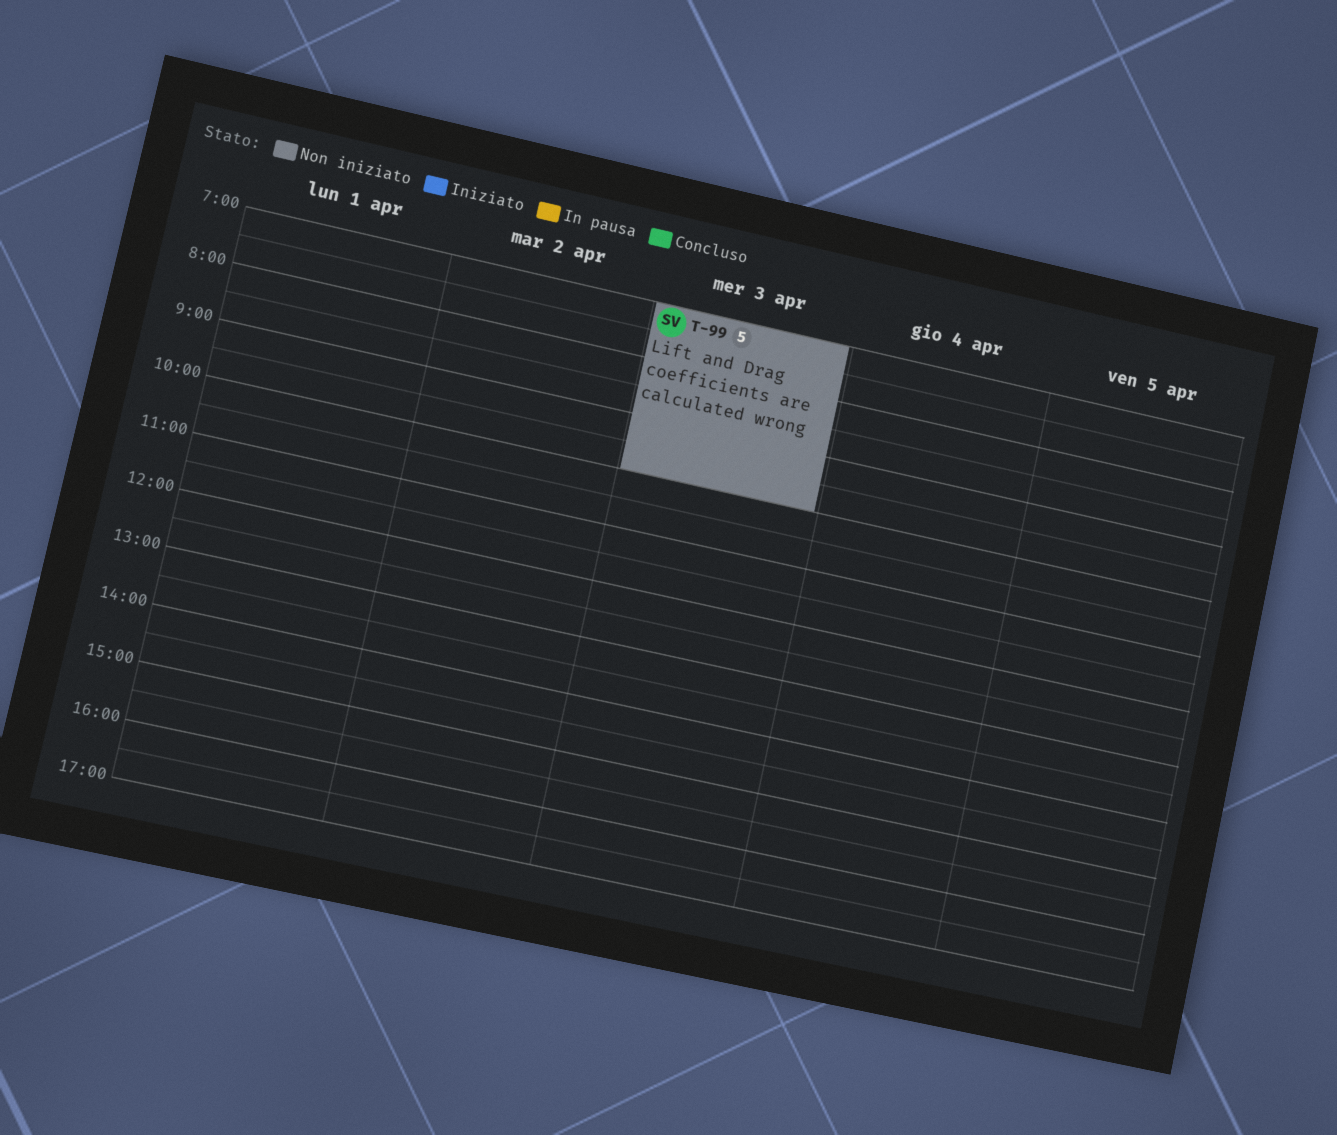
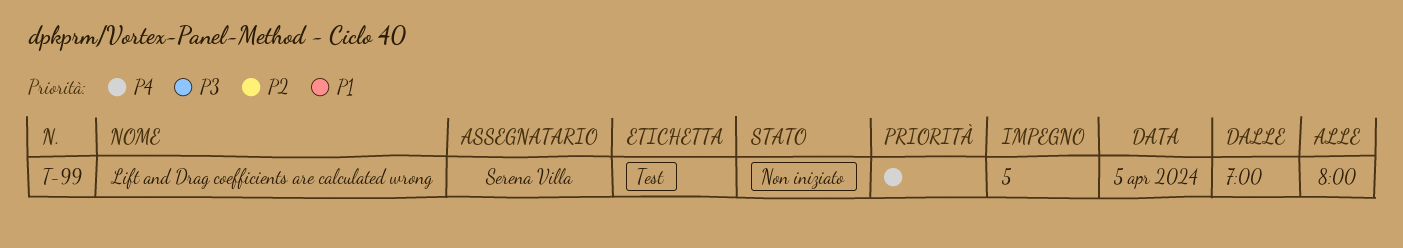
T-99, day: Apr 3 -> Apr 5
T-99, ends: 10:00 -> 08:00

